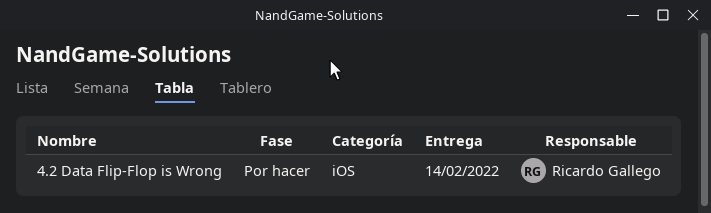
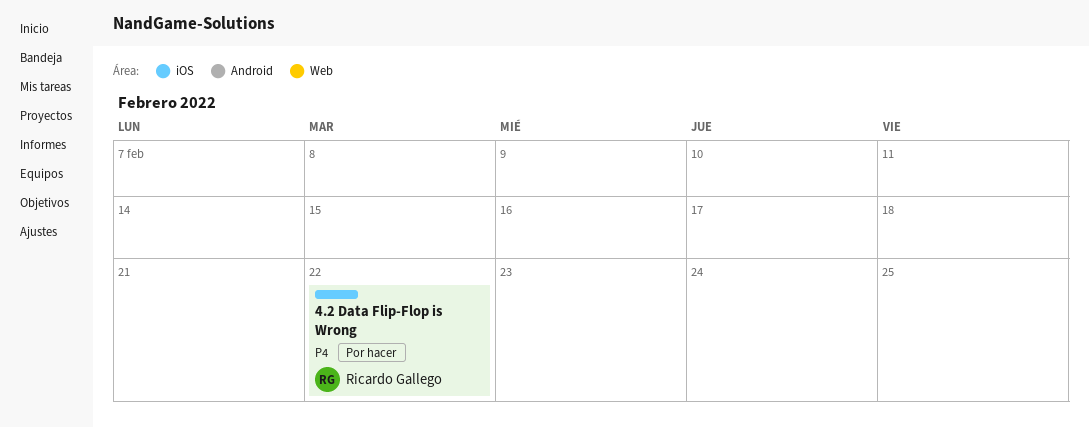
4.2 Data Flip-Flop is Wrong, due: Feb 14 -> Feb 22

